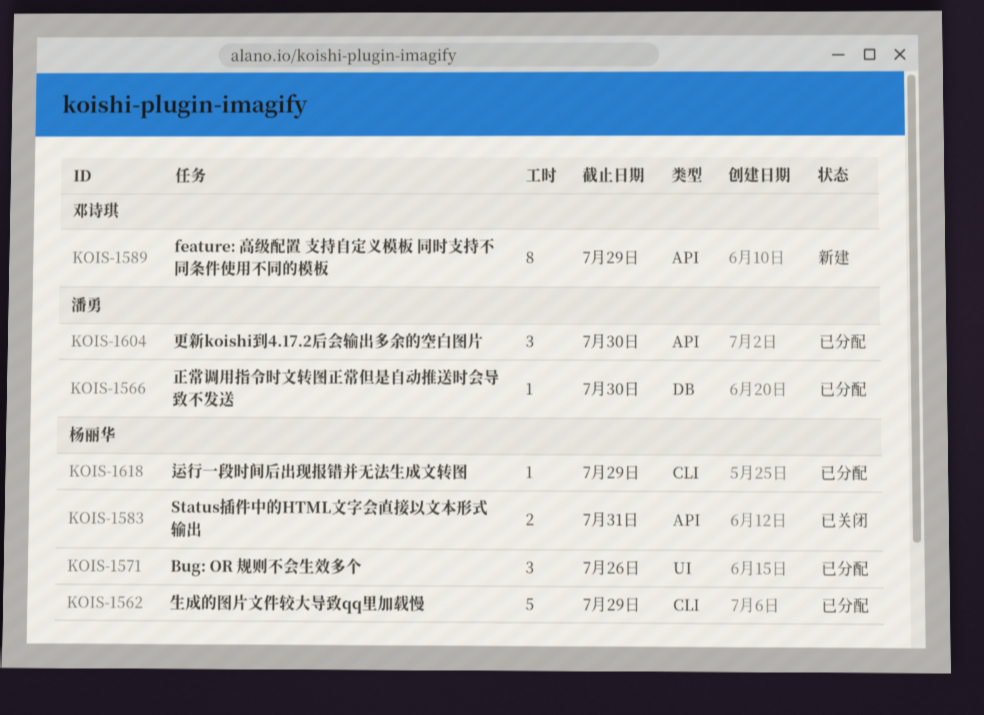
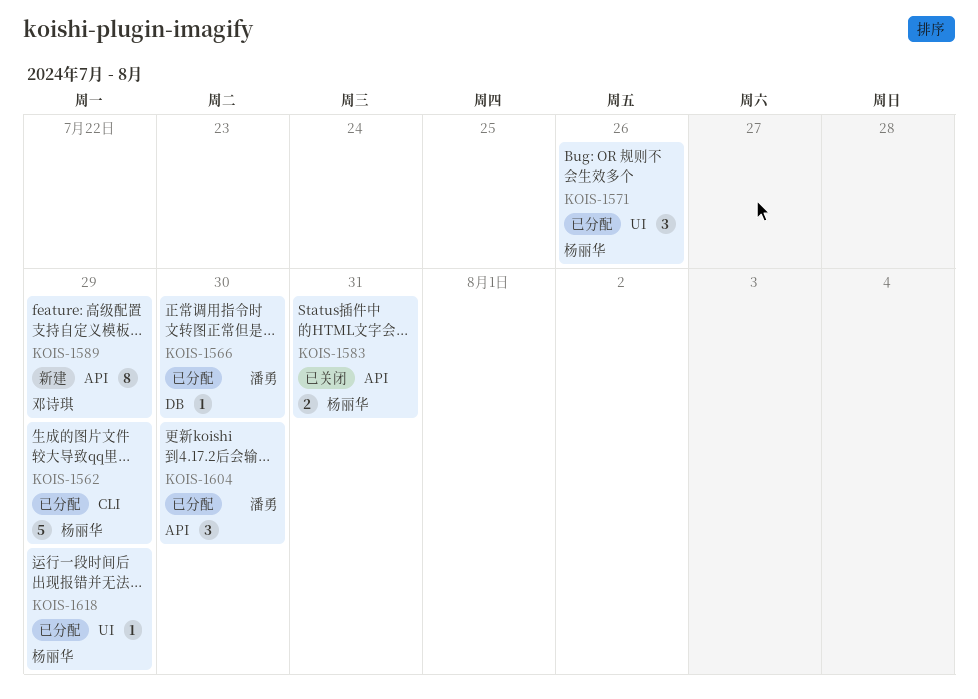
KOIS-1618, label: CLI -> UI

